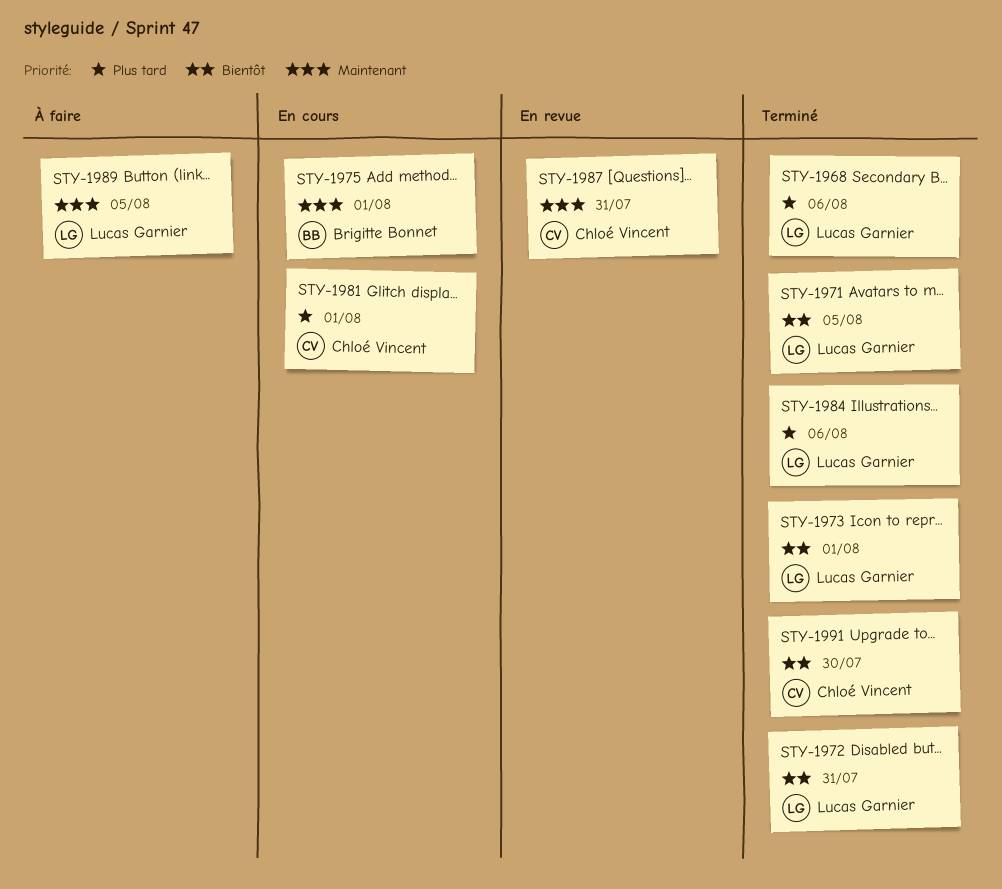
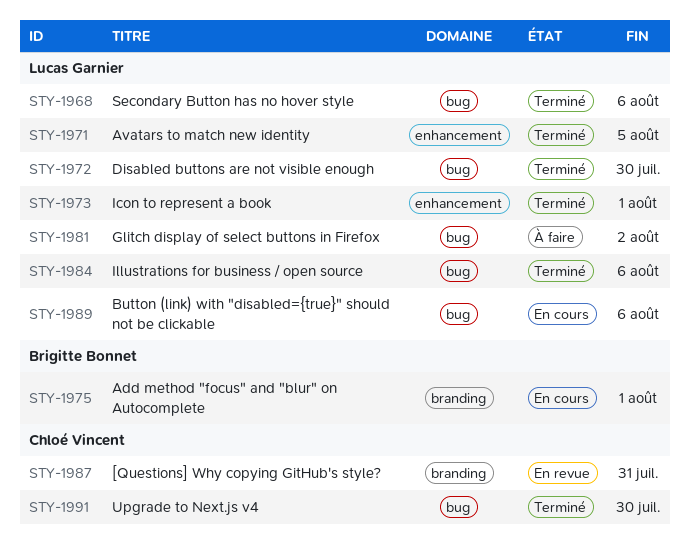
STY-1972, due: Jul 31 -> Jul 30
STY-1981, status: En cours -> À faire
STY-1981, owner: Chloé Vincent -> Lucas Garnier
STY-1981, due: Aug 1 -> Aug 2
STY-1989, status: À faire -> En cours
STY-1989, due: Aug 5 -> Aug 6

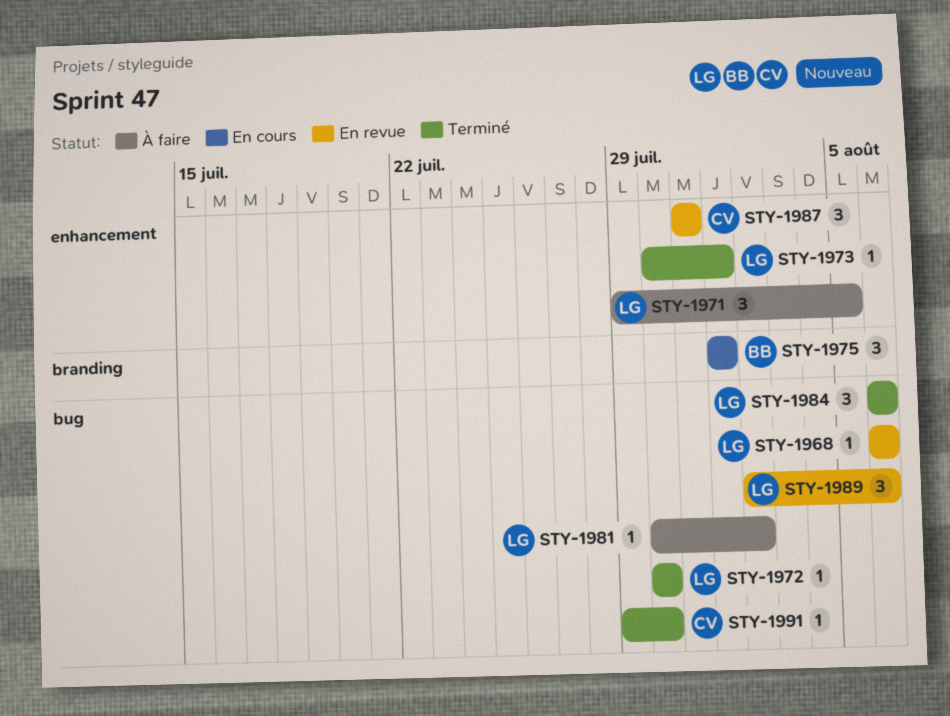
STY-1968, status: Terminé -> En revue
STY-1971, status: Terminé -> À faire
STY-1987, label: branding -> enhancement
STY-1989, status: En cours -> En revue

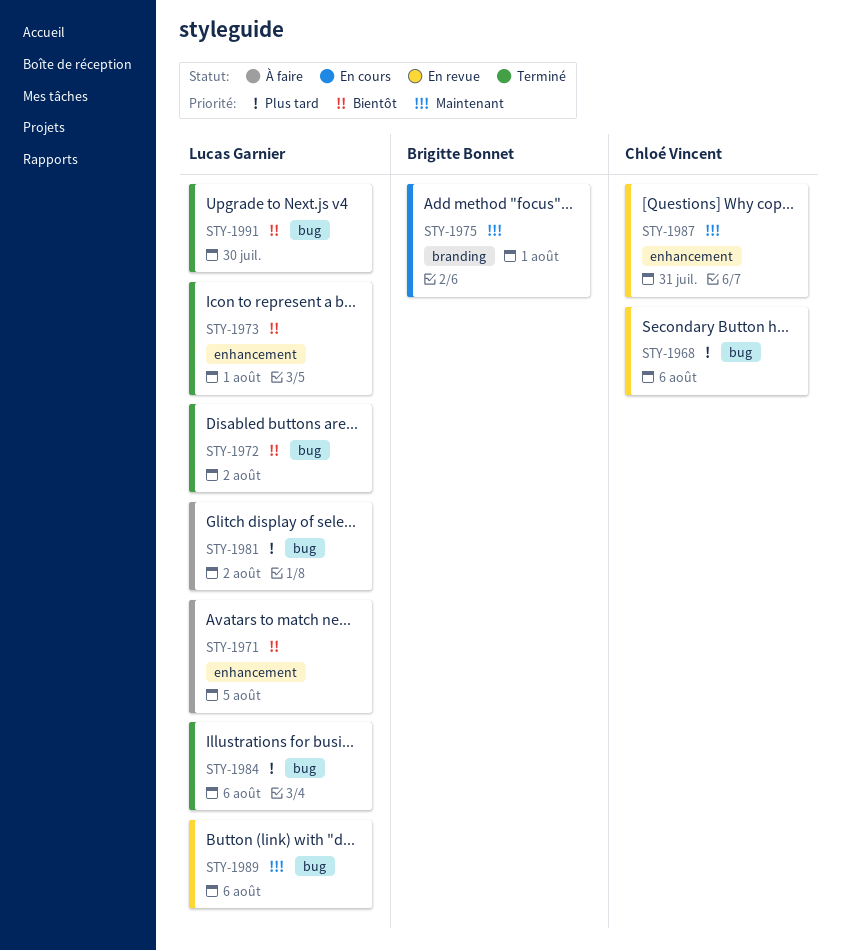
STY-1968, owner: Lucas Garnier -> Chloé Vincent
STY-1972, due: Jul 30 -> Aug 2
STY-1991, owner: Chloé Vincent -> Lucas Garnier

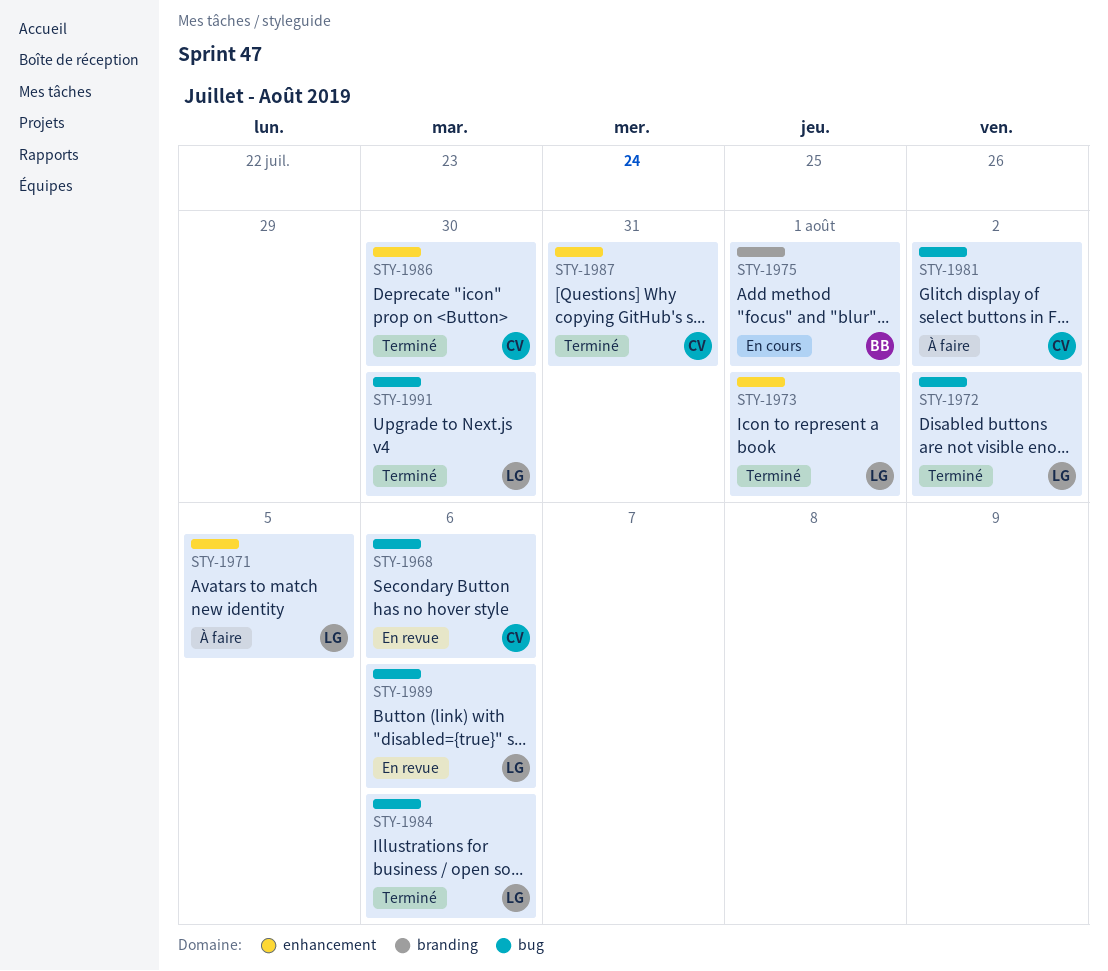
STY-1981, owner: Lucas Garnier -> Chloé Vincent
STY-1986: none -> present
STY-1987, status: En revue -> Terminé

